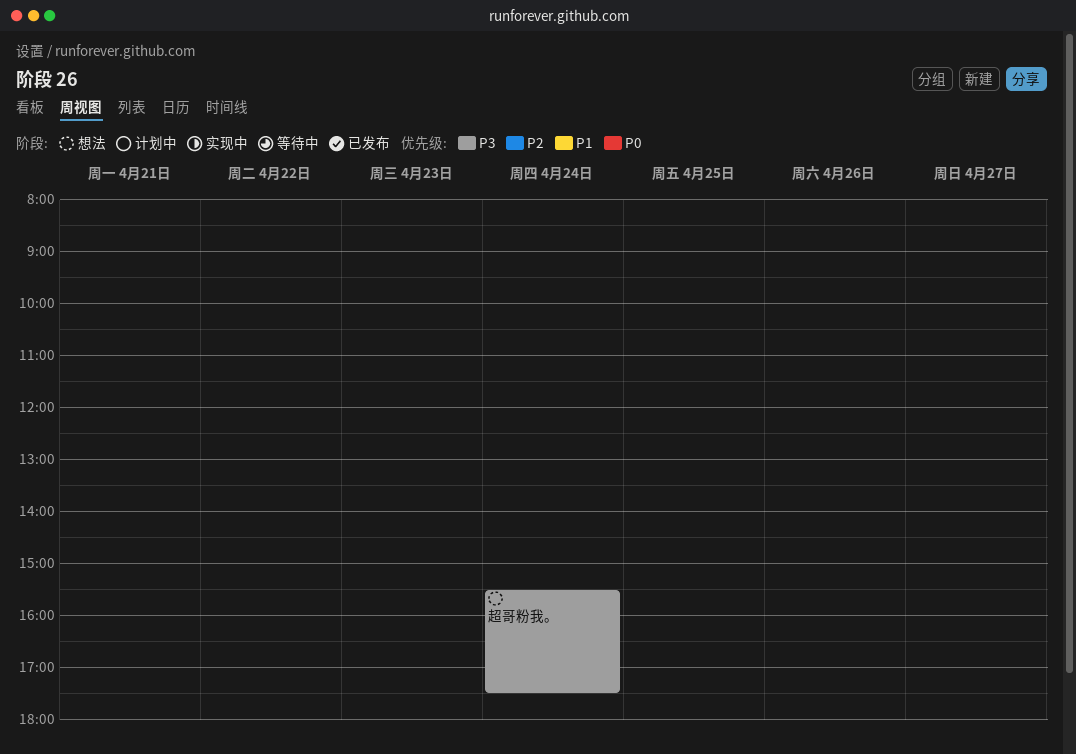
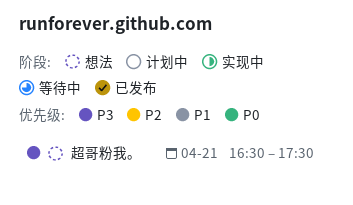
超哥粉我。, day: Apr 24 -> Apr 21
超哥粉我。, begins: 15:30 -> 16:30

